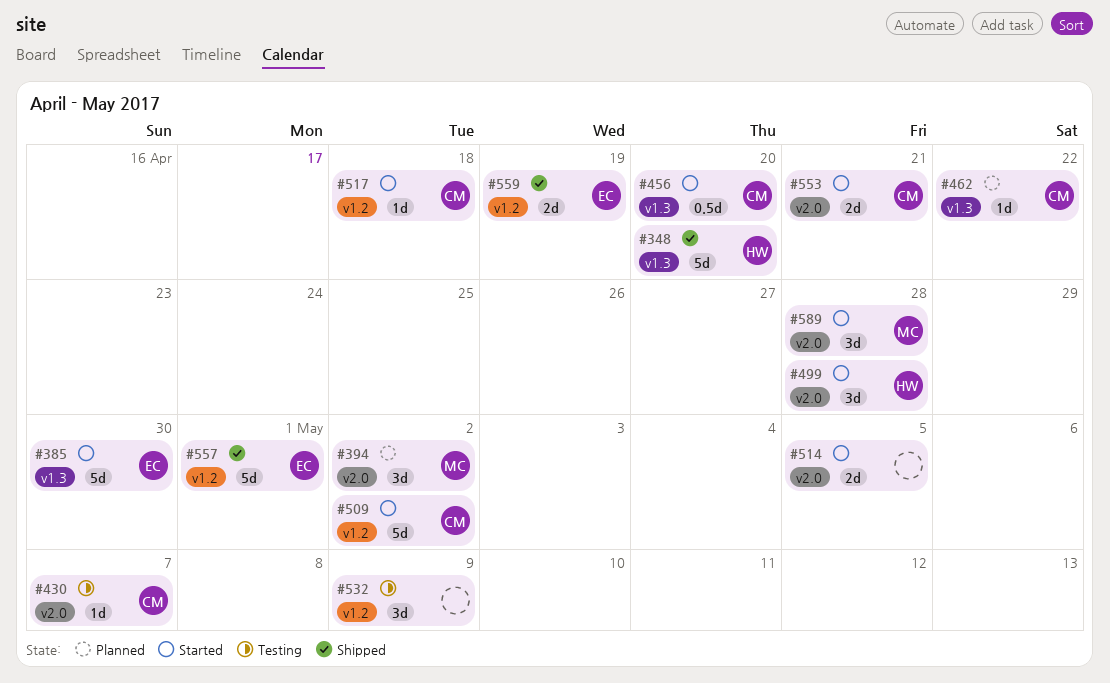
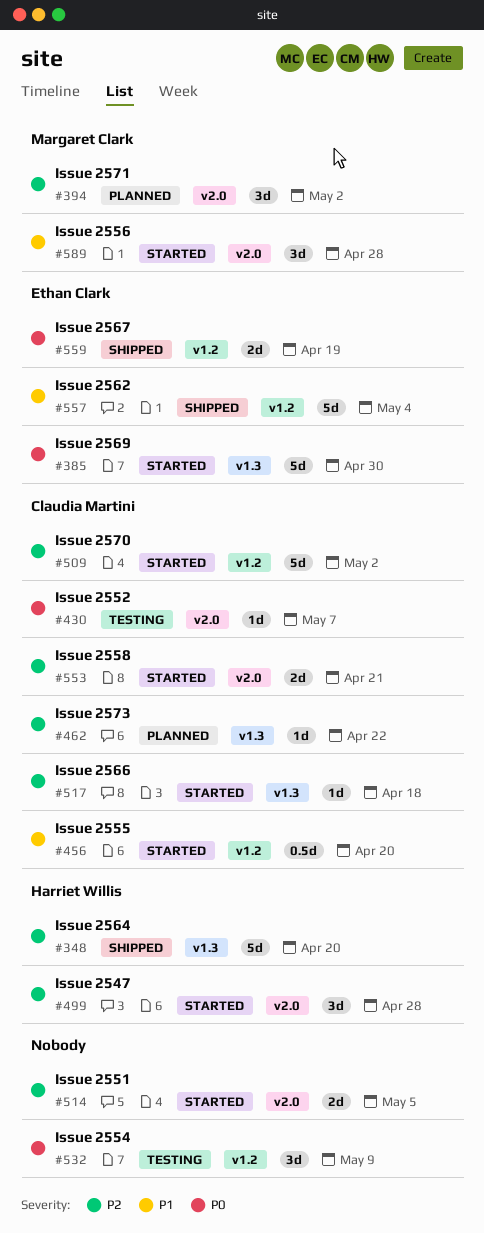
#456, label: v1.3 -> v1.2
#517, label: v1.2 -> v1.3
#557, due: May 1 -> May 4

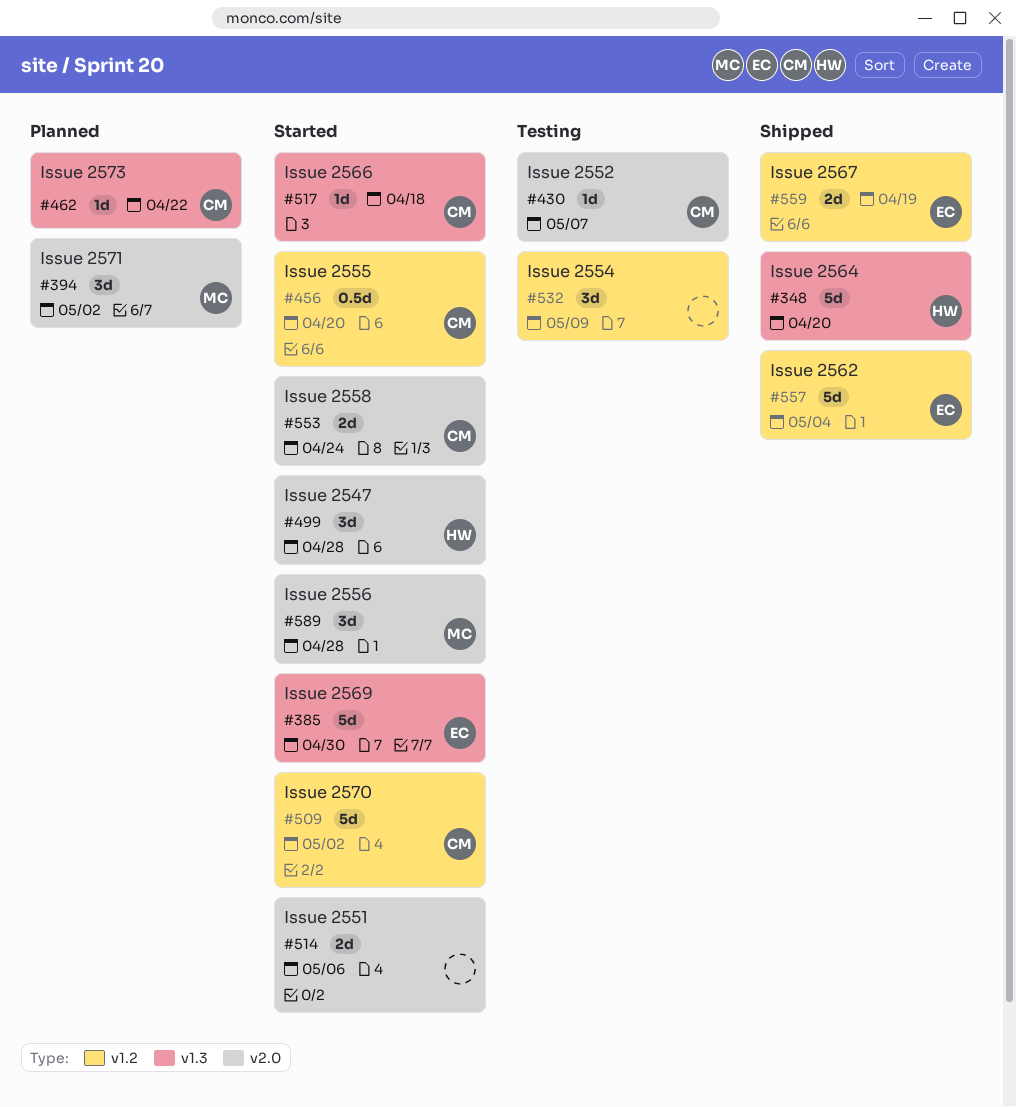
#514, due: May 5 -> May 6
#553, due: Apr 21 -> Apr 24

